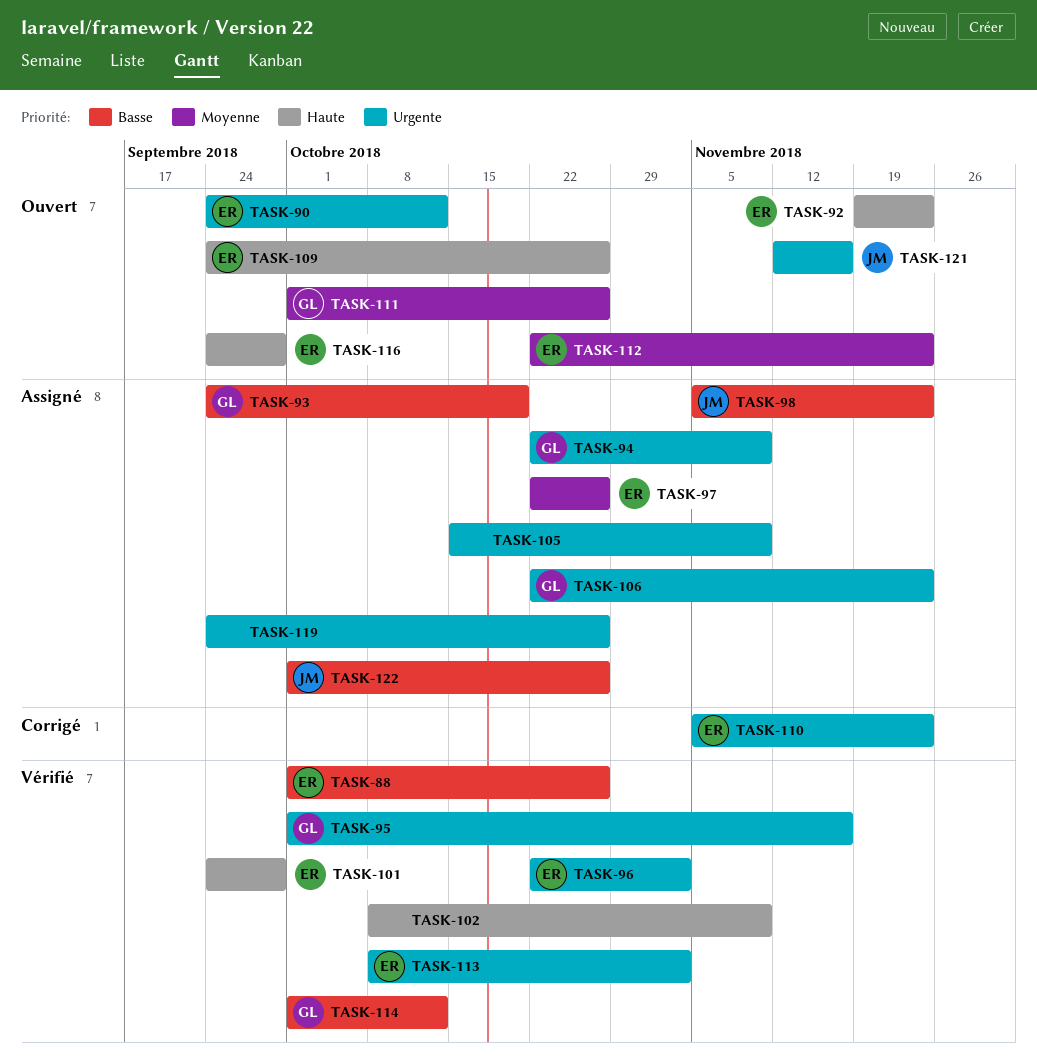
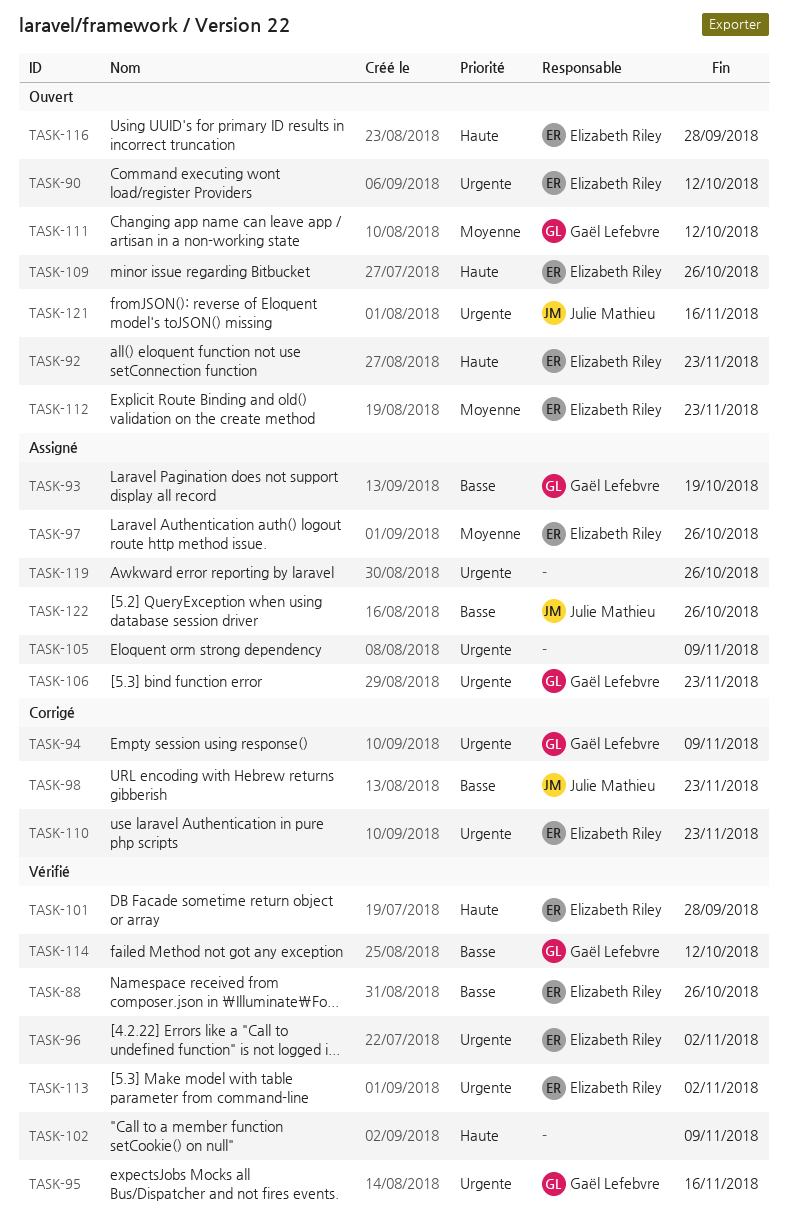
TASK-94, status: Assigné -> Corrigé
TASK-98, status: Assigné -> Corrigé
TASK-111, due: Oct 26 -> Oct 12

